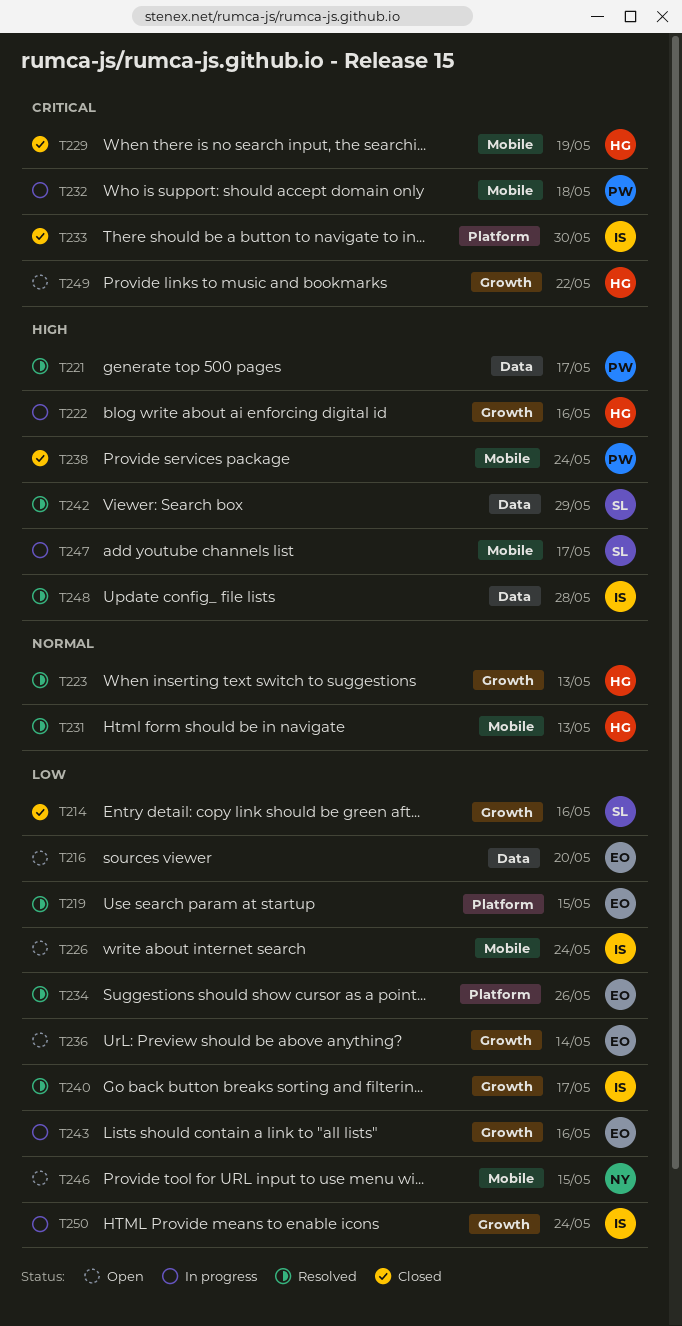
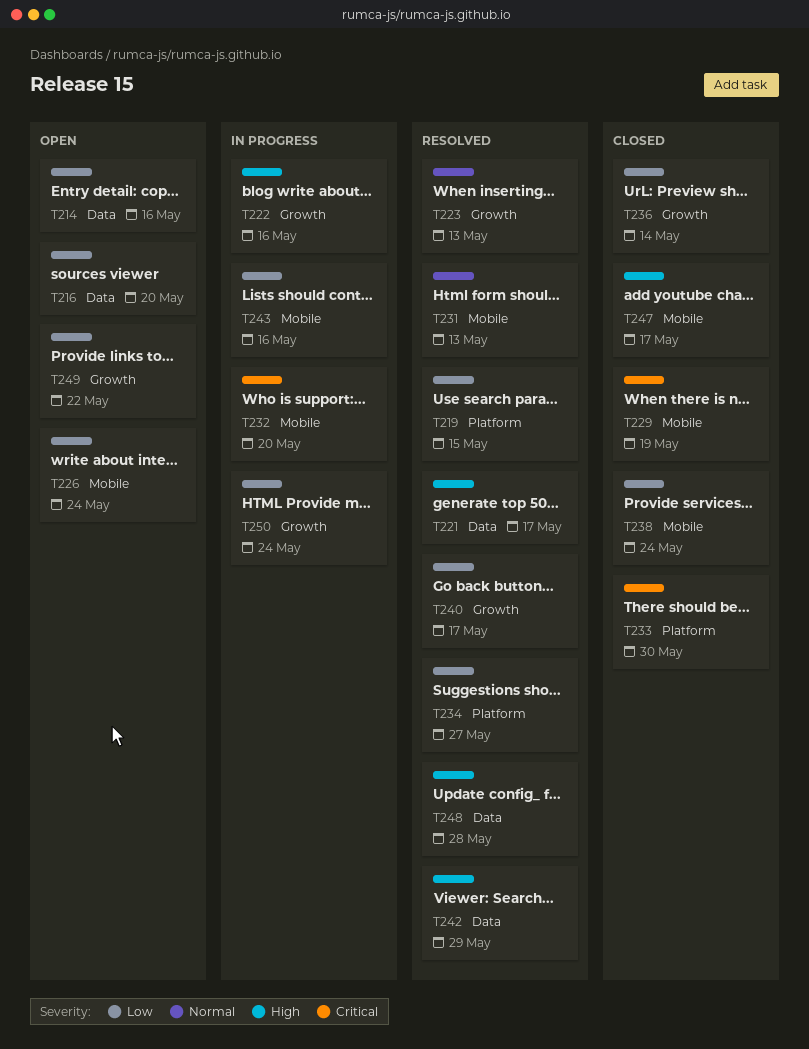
T214, status: Closed -> Open
T214, label: Growth -> Data
T232, due: May 18 -> May 20
T234, due: May 26 -> May 27
T236, status: Open -> Closed
T238, priority: High -> Low
T243, label: Growth -> Mobile
T246: present -> none
T247, status: In progress -> Closed
T249, priority: Critical -> Low

